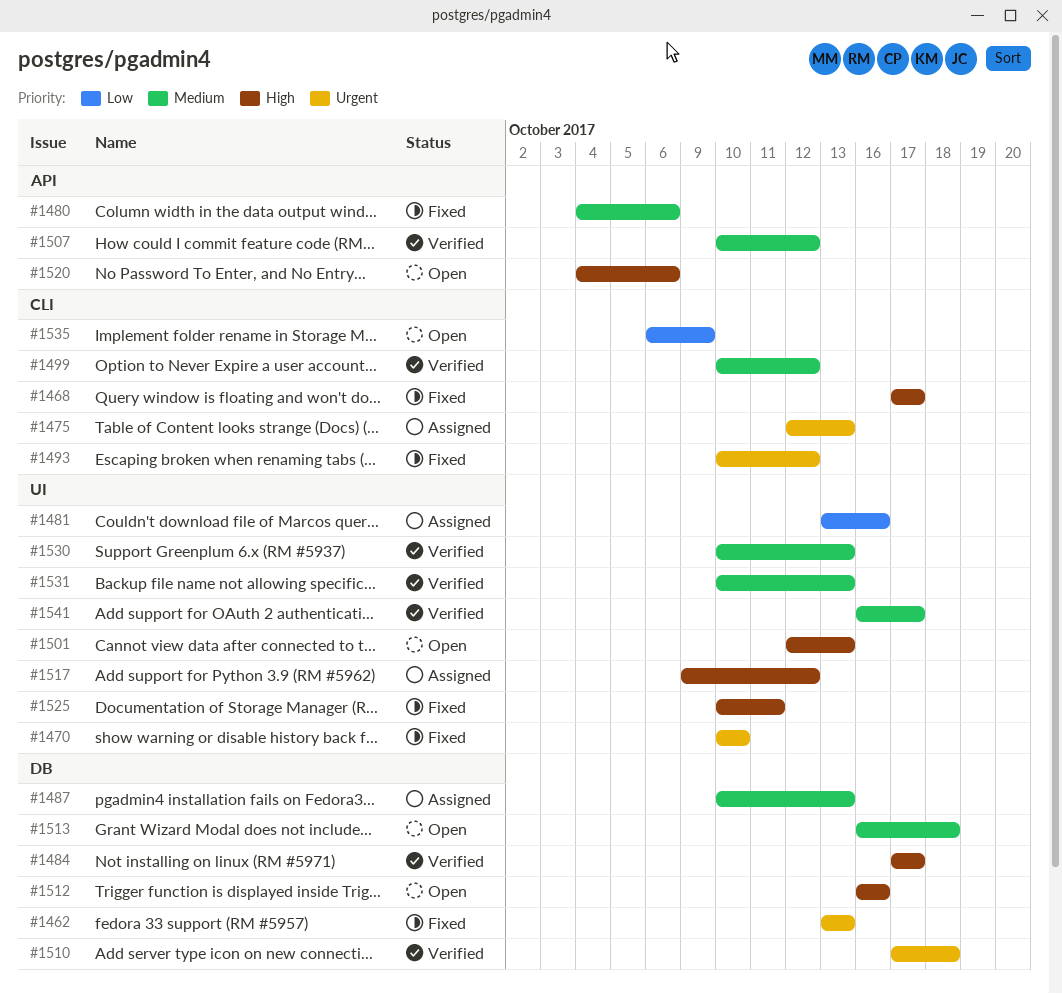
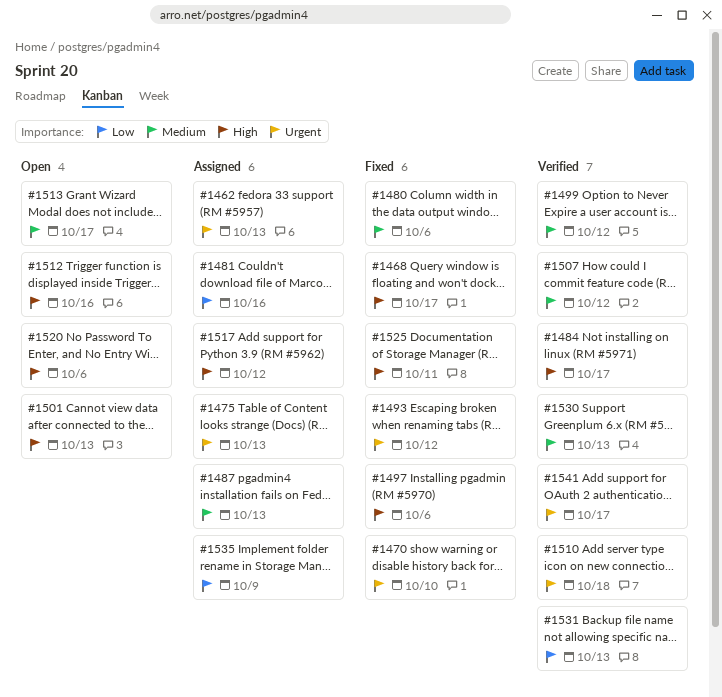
#1462, status: Fixed -> Assigned
#1497: none -> present
#1513, due: Oct 18 -> Oct 17
#1531, priority: Medium -> Low
#1535, status: Open -> Assigned
#1541, priority: Medium -> Urgent

